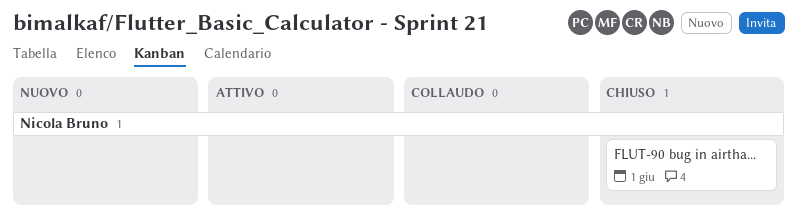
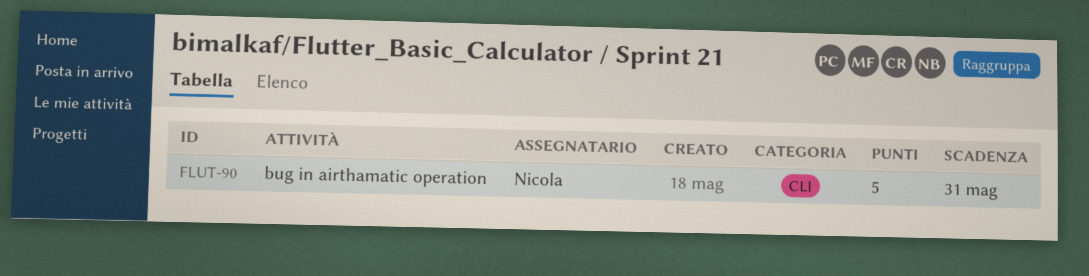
FLUT-90, due: Jun 1 -> May 31

